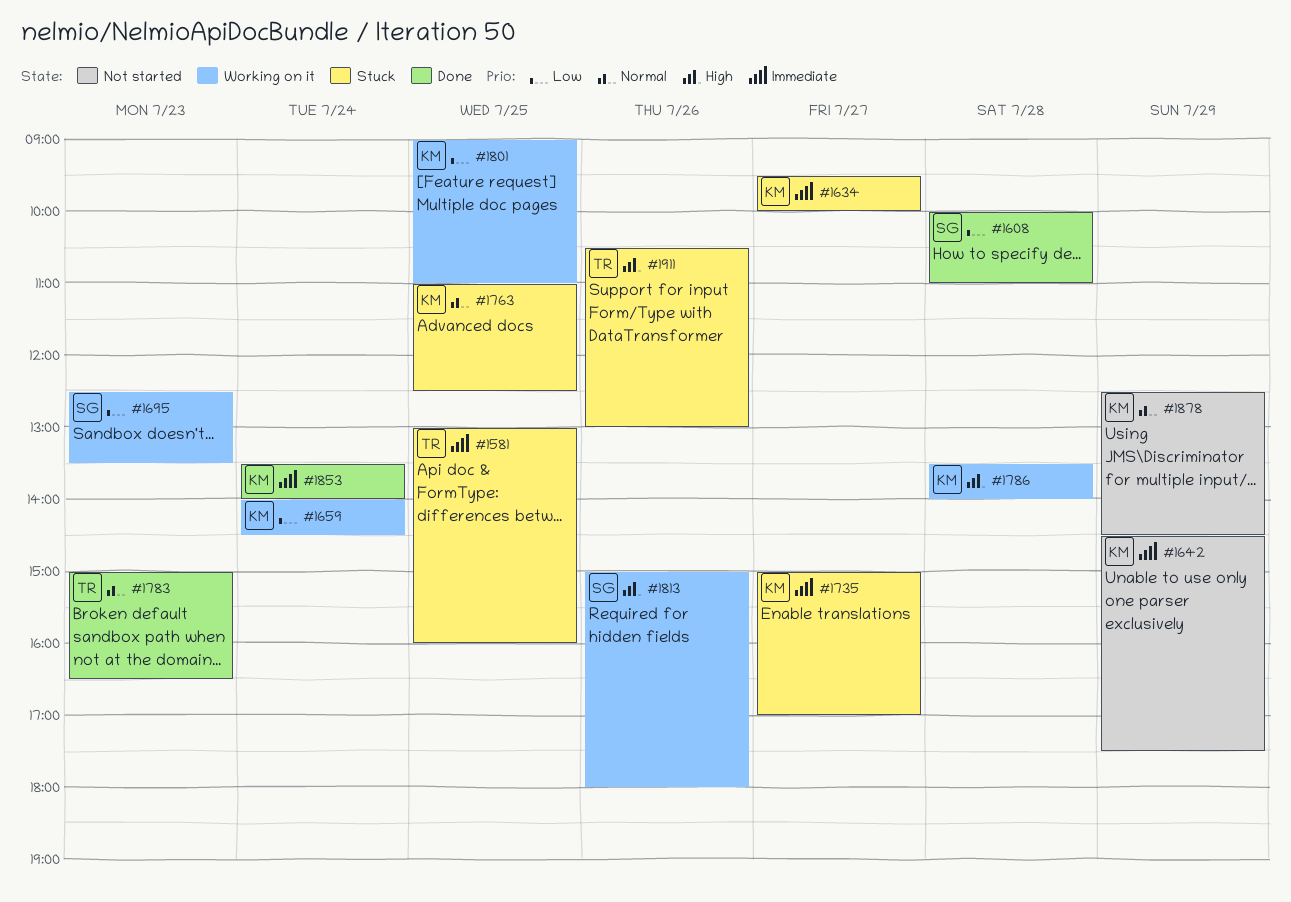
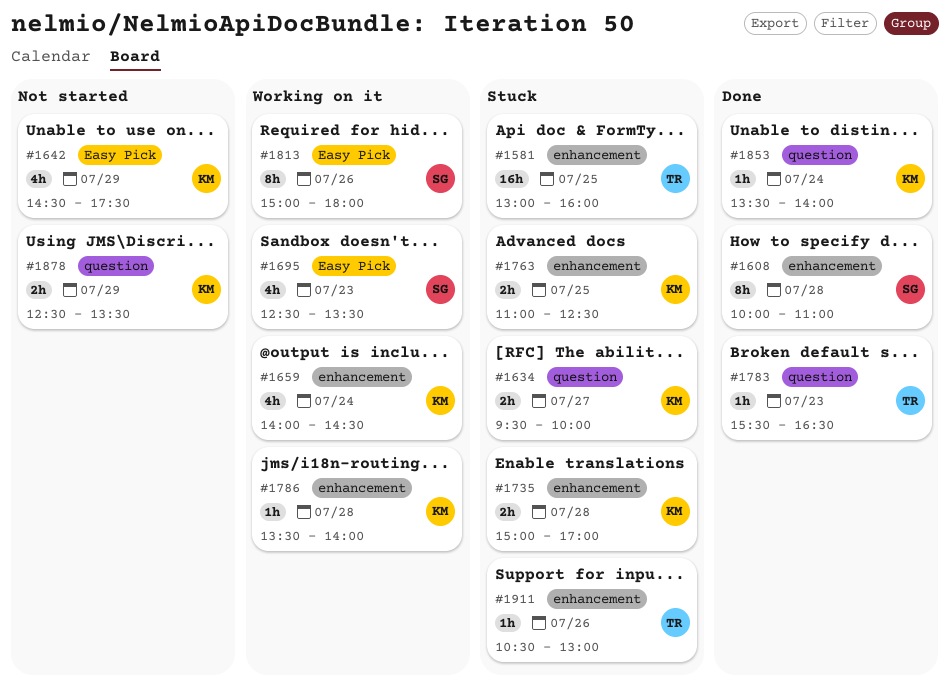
#1735, day: Jul 27 -> Jul 28
#1783, begins: 15:00 -> 15:30
#1801: present -> none
#1878, ends: 14:30 -> 13:30

